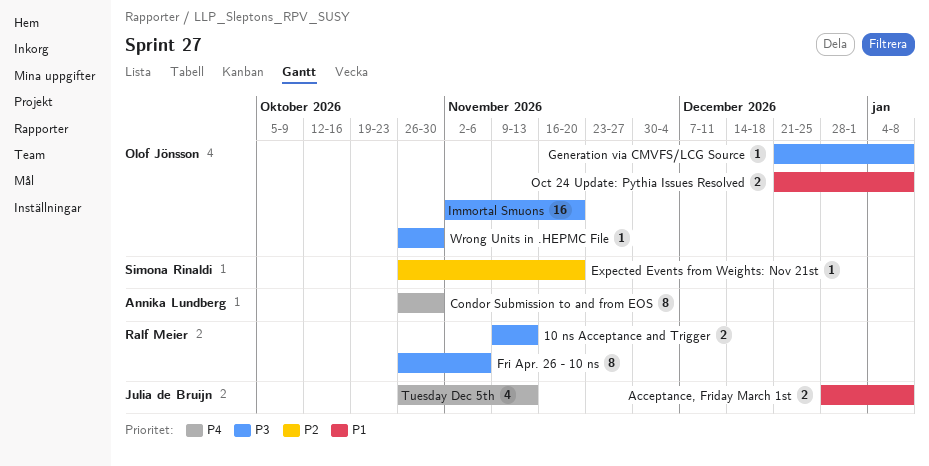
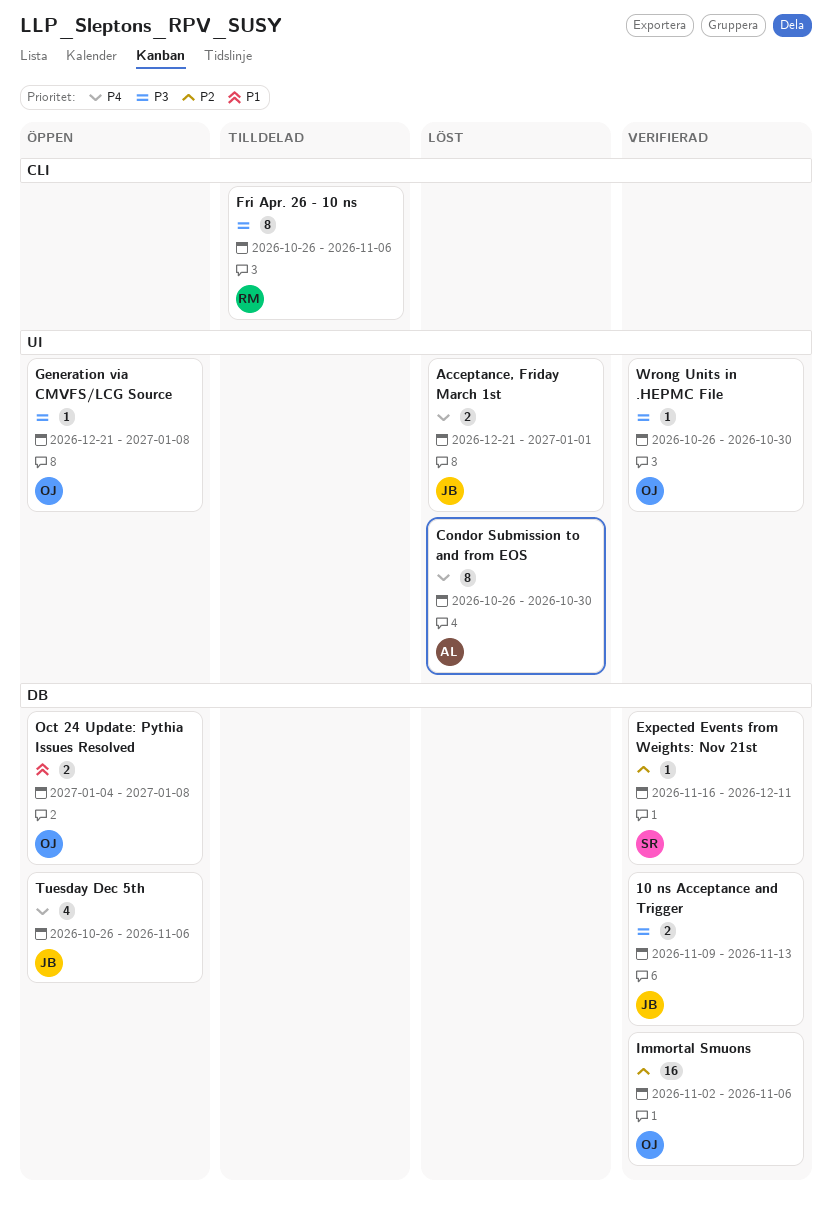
10 ns Acceptance and Trigger, owner: Ralf Meier -> Julia de Bruijn
Acceptance, Friday March 1st, priority: P1 -> P4
Acceptance, Friday March 1st, start: Dec 28 -> Dec 21
Acceptance, Friday March 1st, due: Jan 8 -> Jan 1
Expected Events from Weights: Nov 21st, start: Oct 26 -> Nov 16
Expected Events from Weights: Nov 21st, due: Nov 20 -> Dec 11
Immortal Smuons, priority: P3 -> P2
Immortal Smuons, due: Nov 20 -> Nov 6
Oct 24 Update: Pythia Issues Resolved, start: Dec 21 -> Jan 4
Tuesday Dec 5th, due: Nov 13 -> Nov 6

